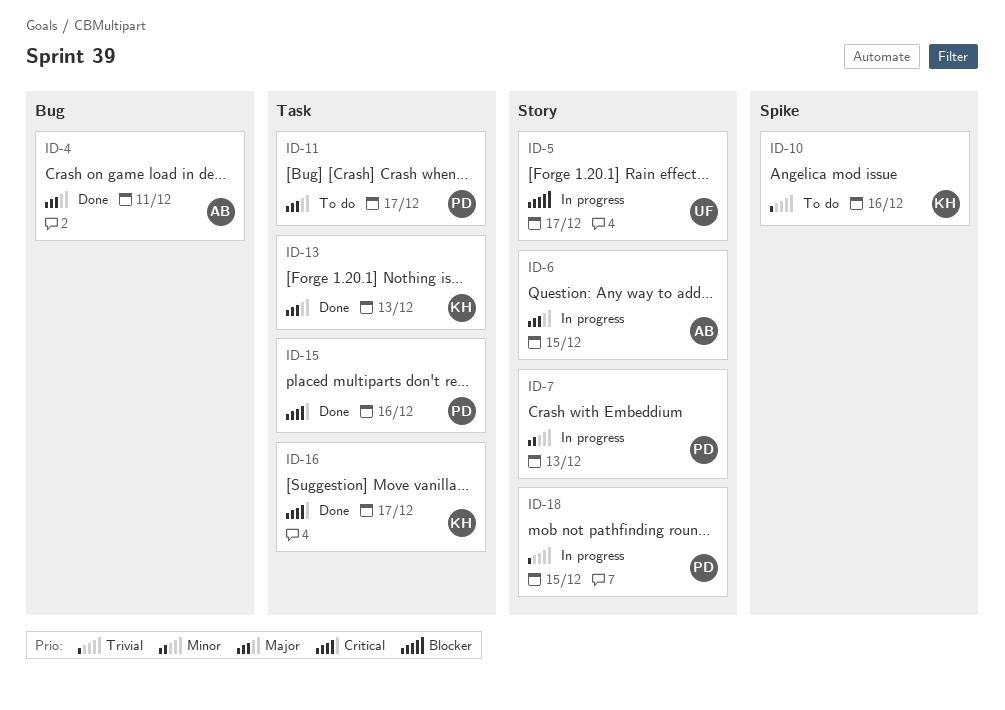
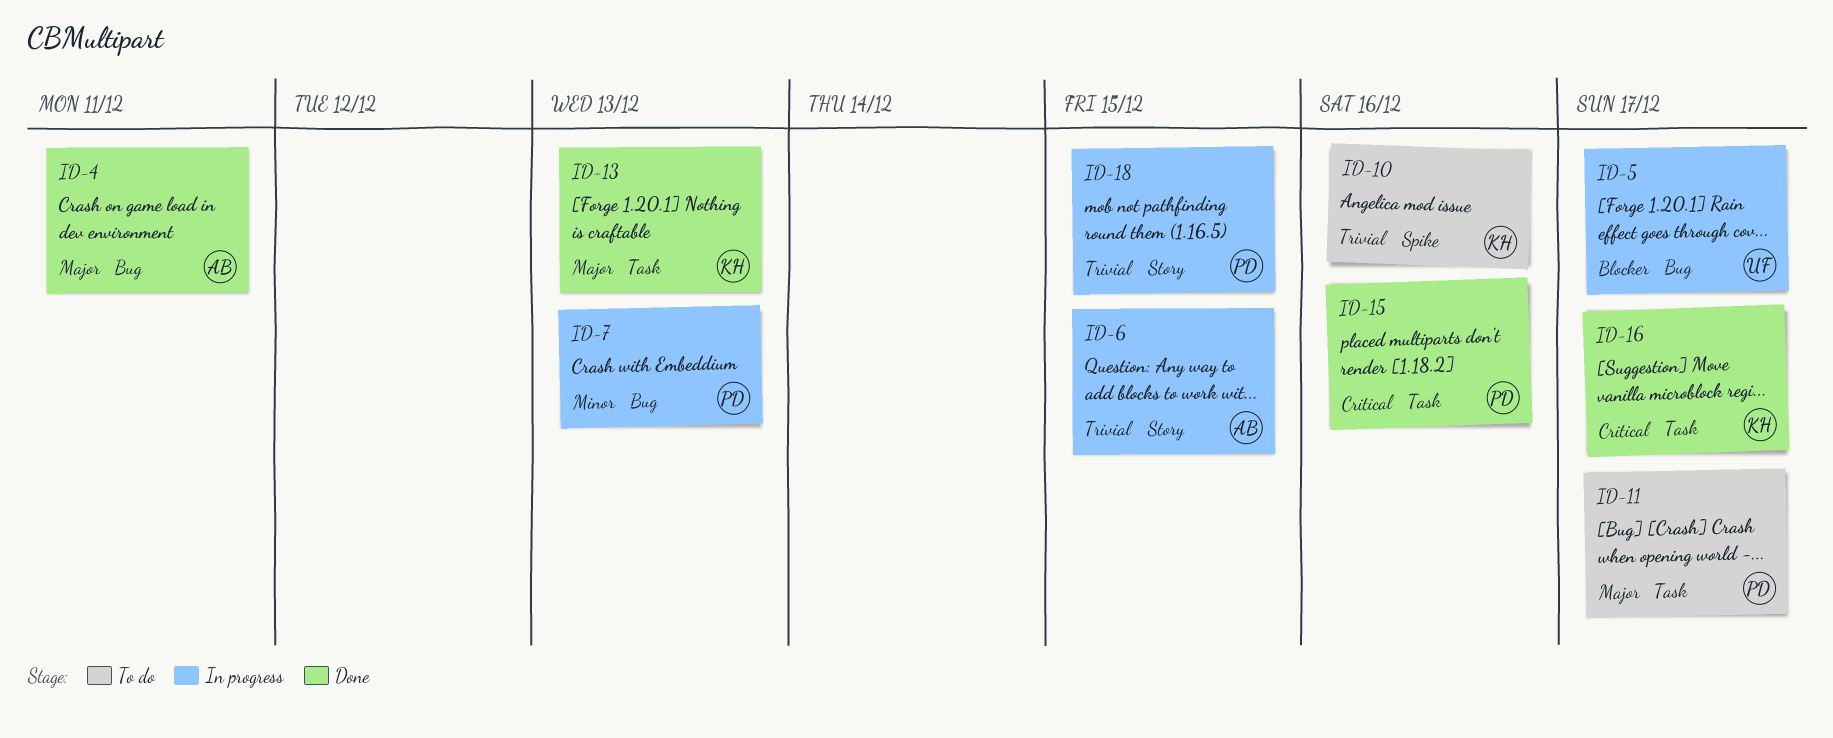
ID-5, label: Story -> Bug
ID-6, priority: Major -> Trivial
ID-7, label: Story -> Bug

